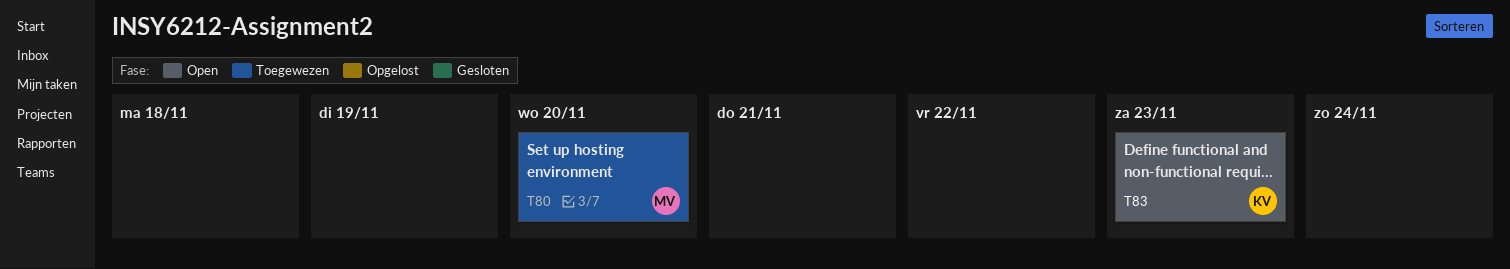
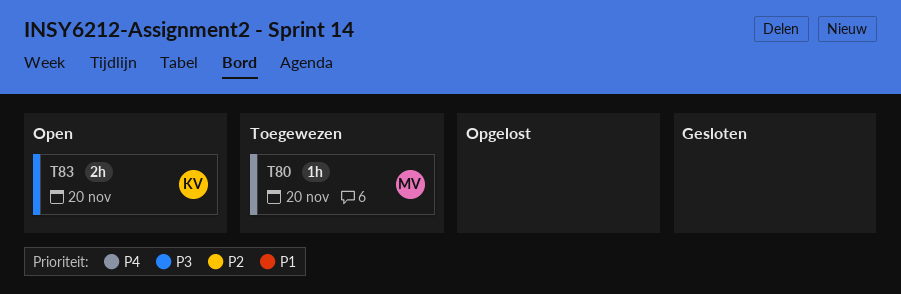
T83, due: Nov 23 -> Nov 20

